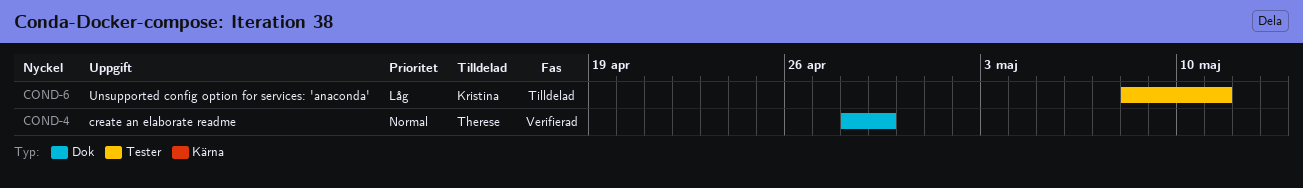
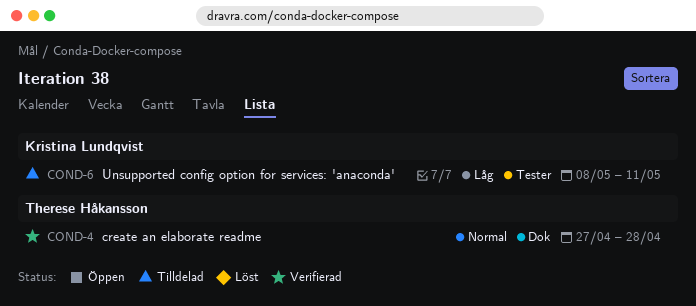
COND-4, start: Apr 28 -> Apr 27
COND-4, due: Apr 29 -> Apr 28

